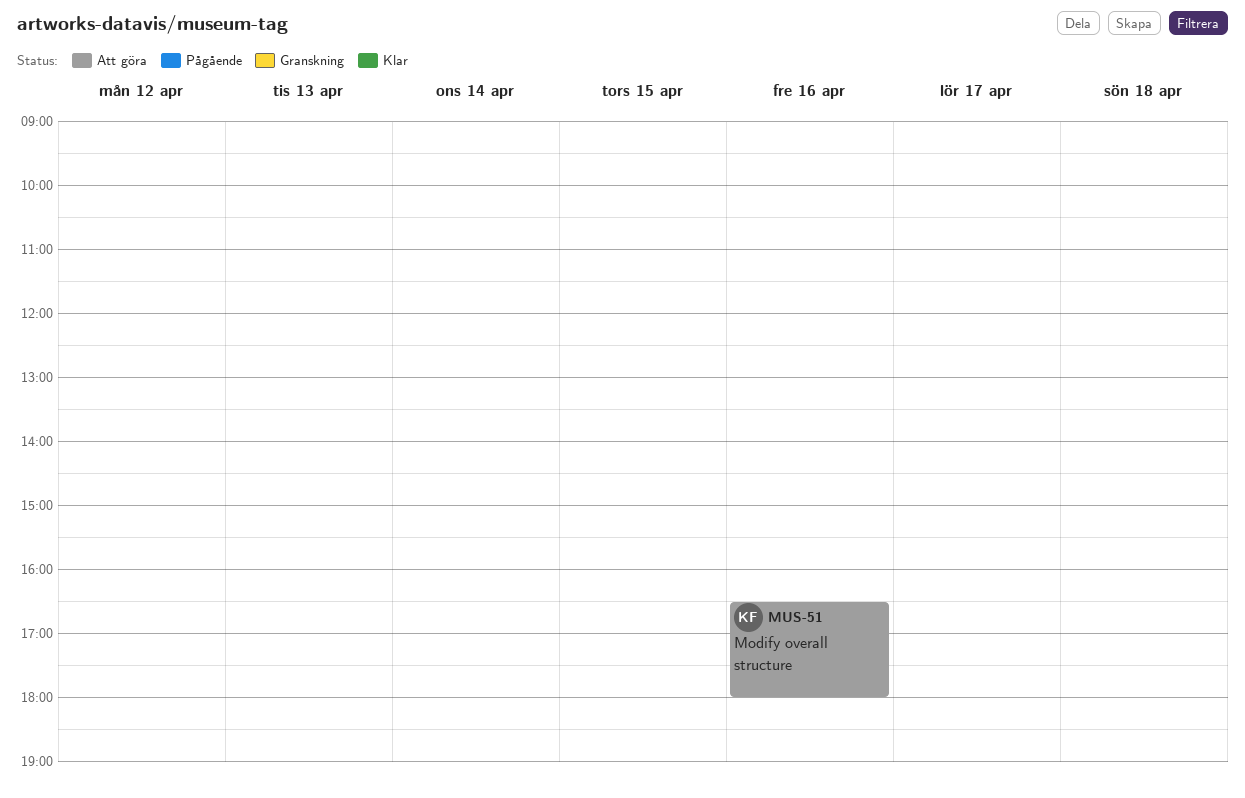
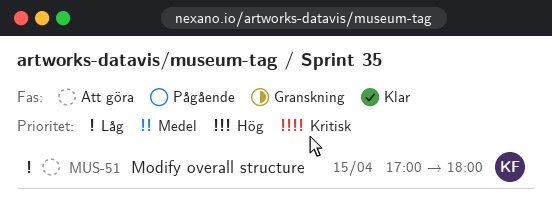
MUS-51, day: Apr 16 -> Apr 15
MUS-51, begins: 16:30 -> 17:00

